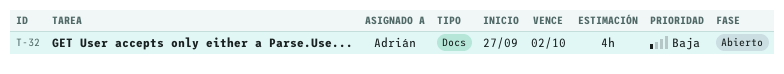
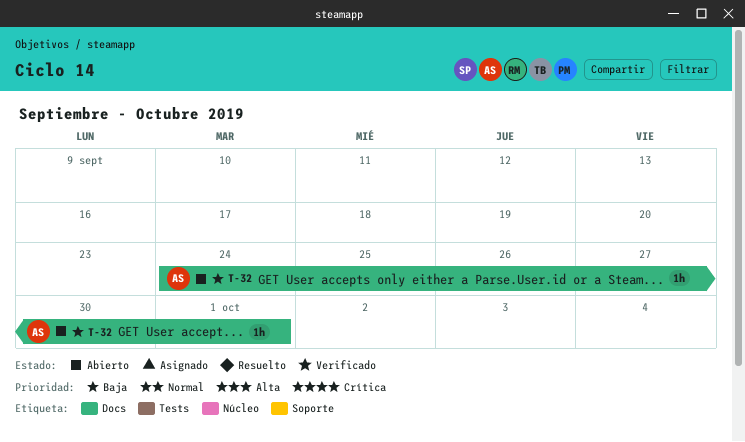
T-32, estimate: 4h -> 1h
T-32, start: Sep 27 -> Sep 24
T-32, due: Oct 2 -> Oct 1

